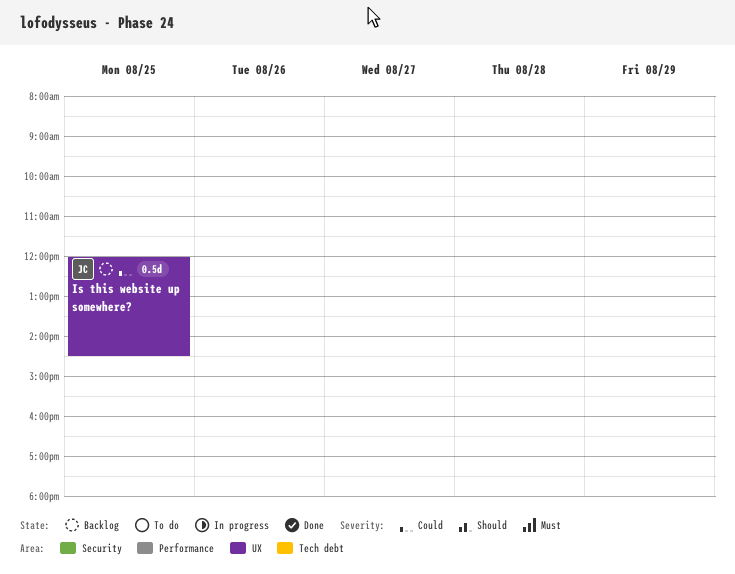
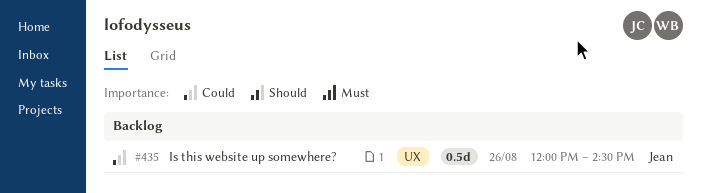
Is this website up somewhere?, day: Aug 25 -> Aug 26

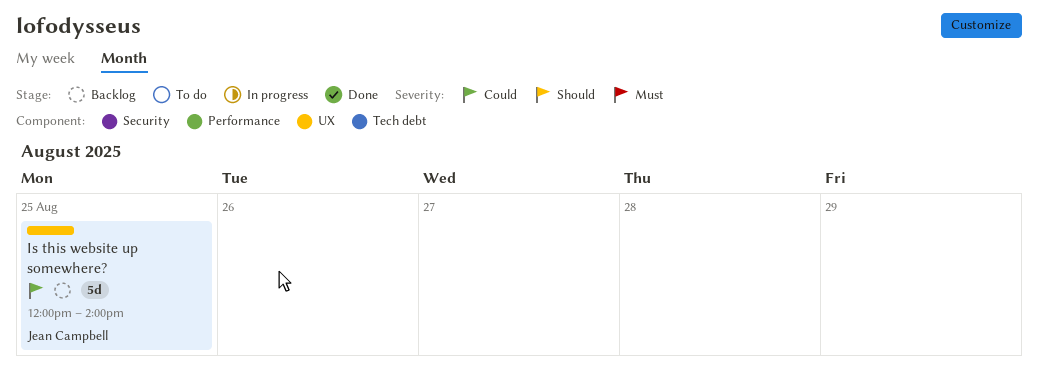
Is this website up somewhere?, estimate: 0.5d -> 5d
Is this website up somewhere?, day: Aug 26 -> Aug 25
Is this website up somewhere?, ends: 14:30 -> 14:00

